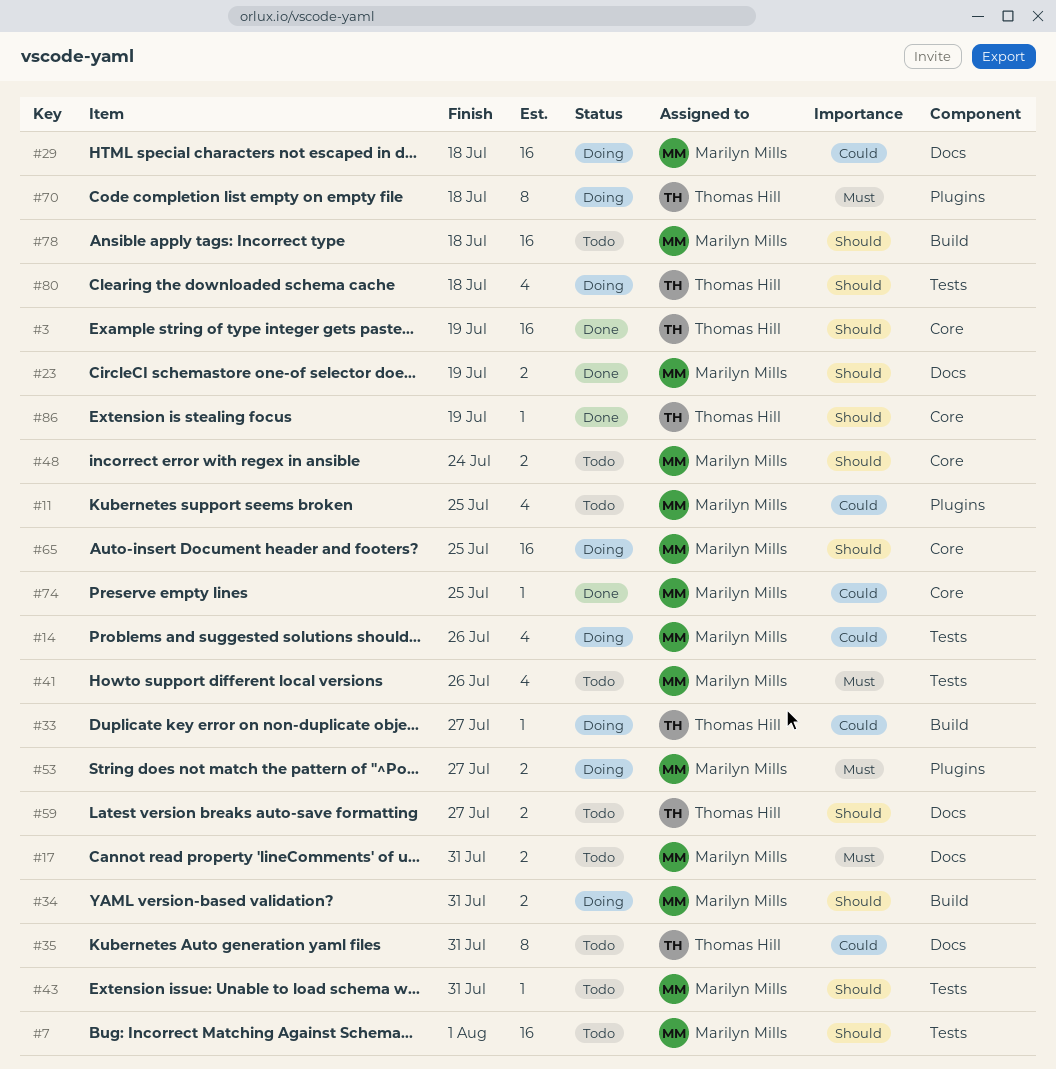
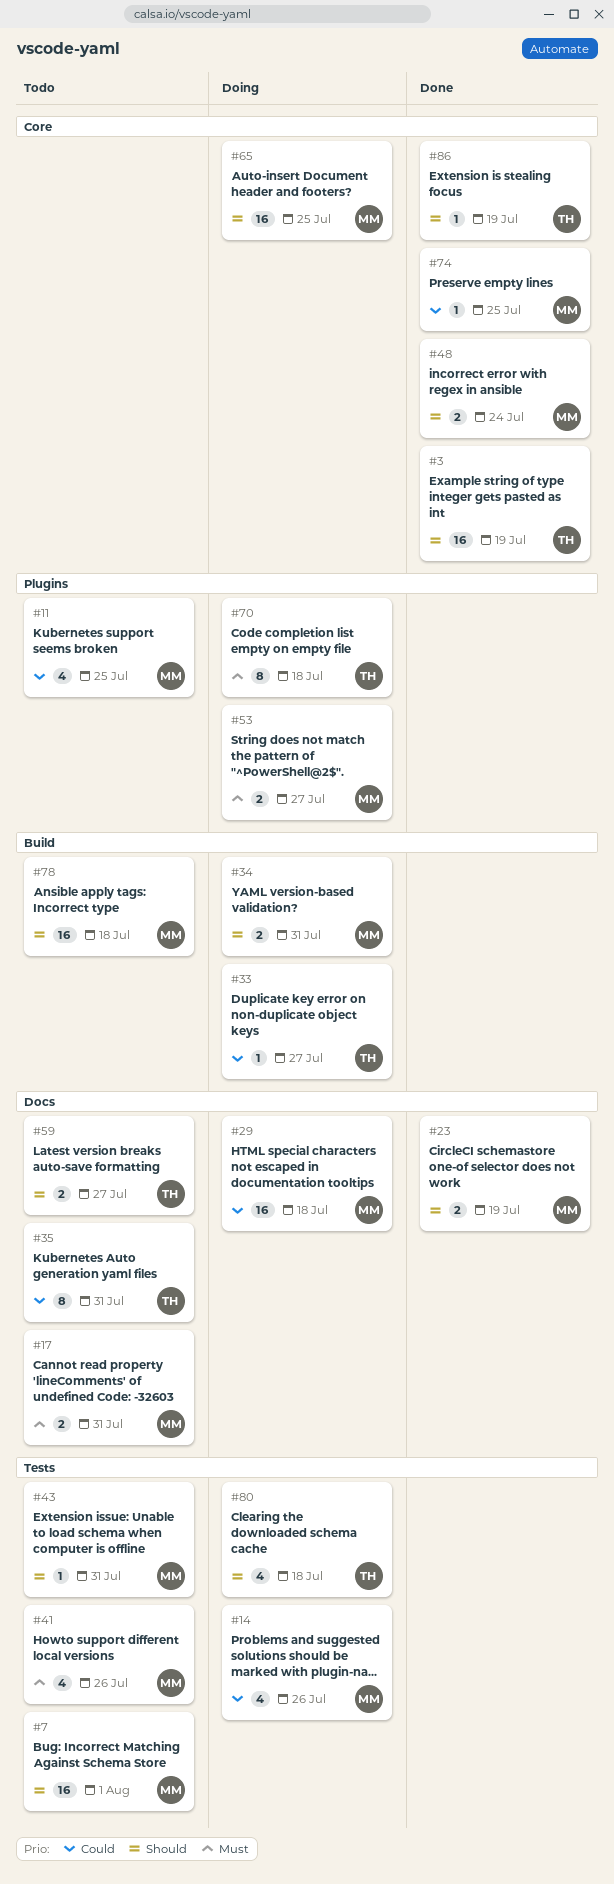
#48, status: Todo -> Done

